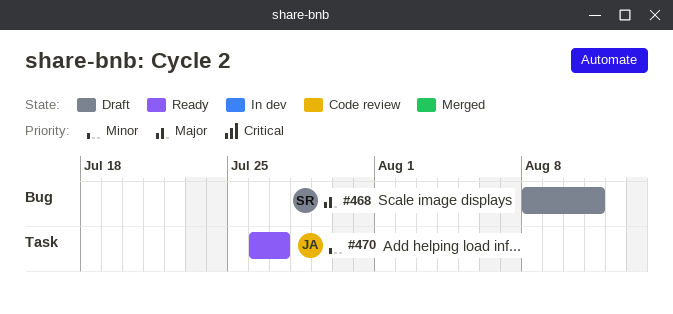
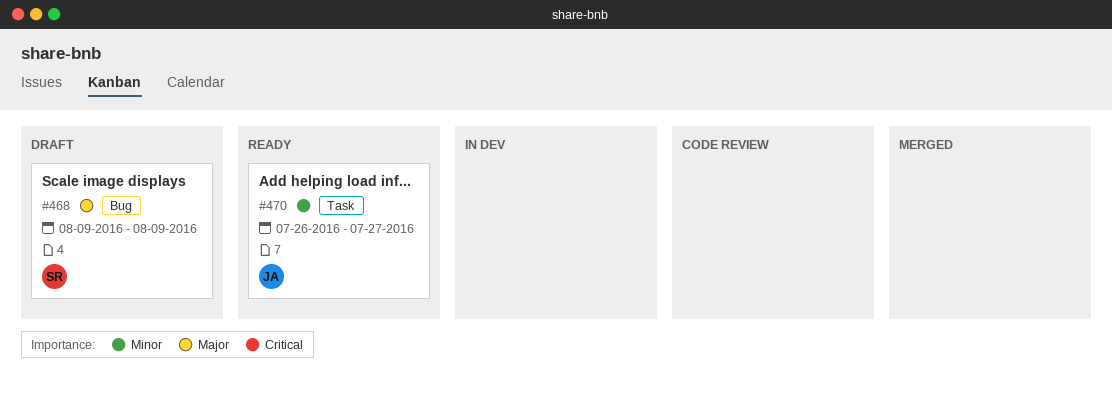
#468, start: Aug 8 -> Aug 9
#468, due: Aug 11 -> Aug 9

